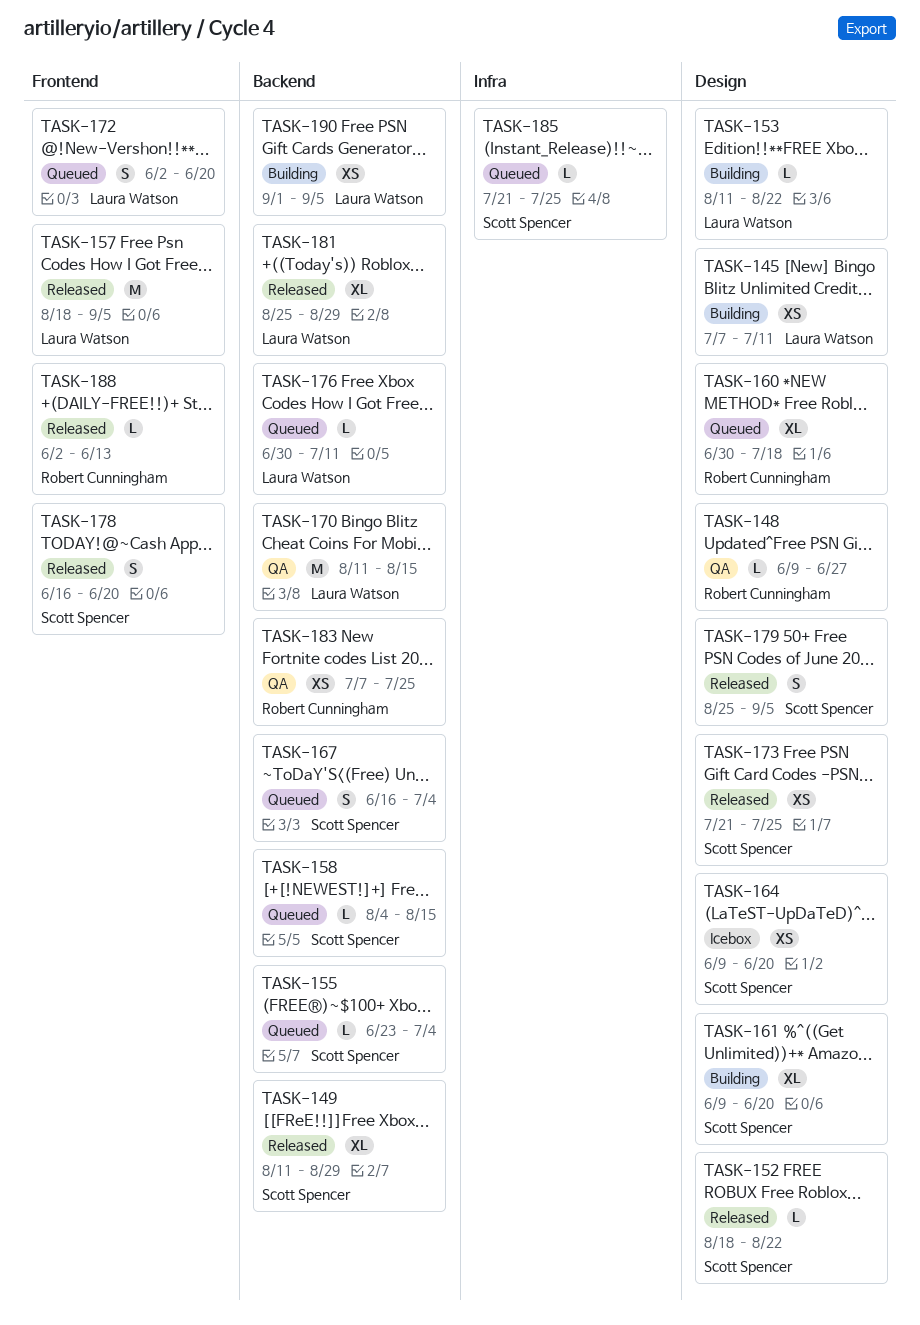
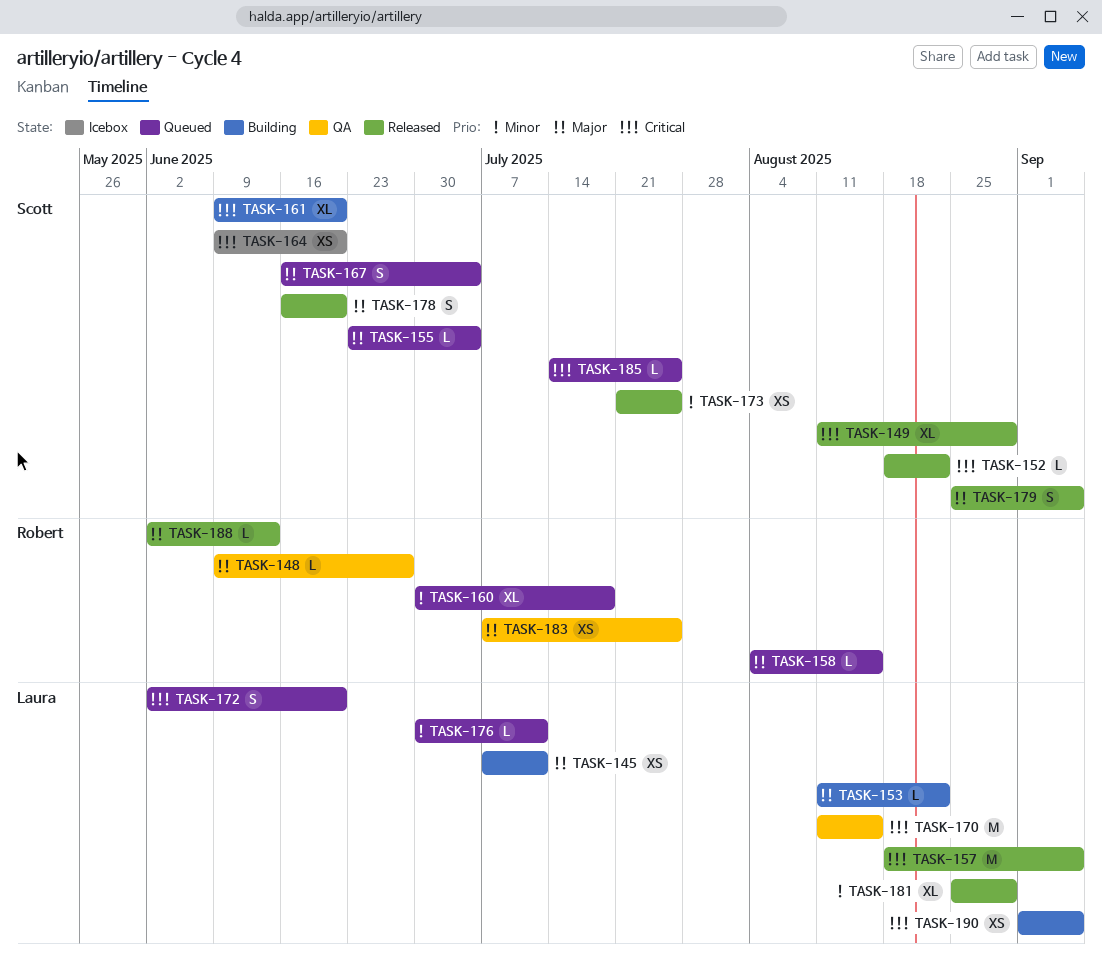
TASK-158, owner: Scott Spencer -> Robert Cunningham
TASK-185, start: Jul 21 -> Jul 14

